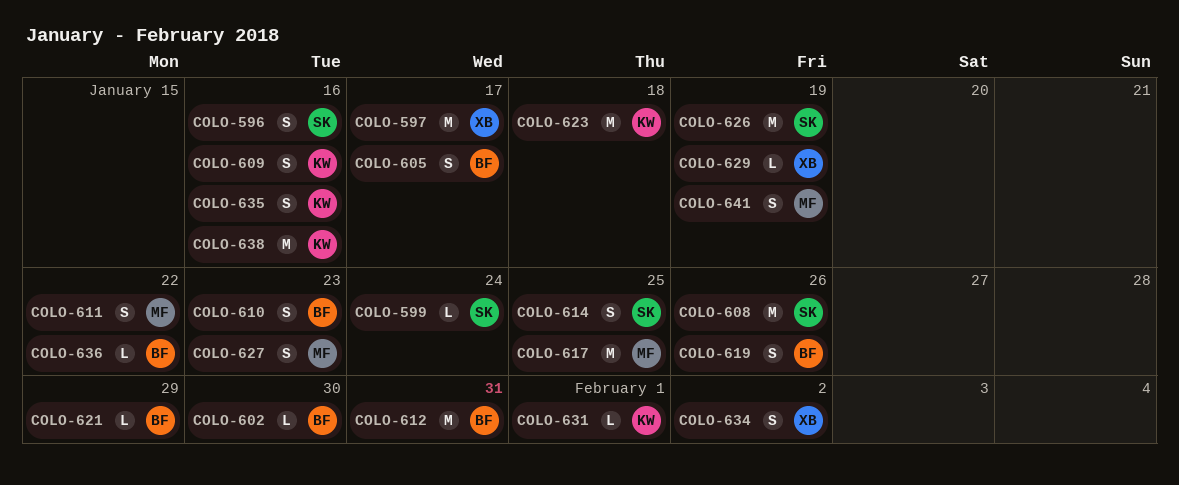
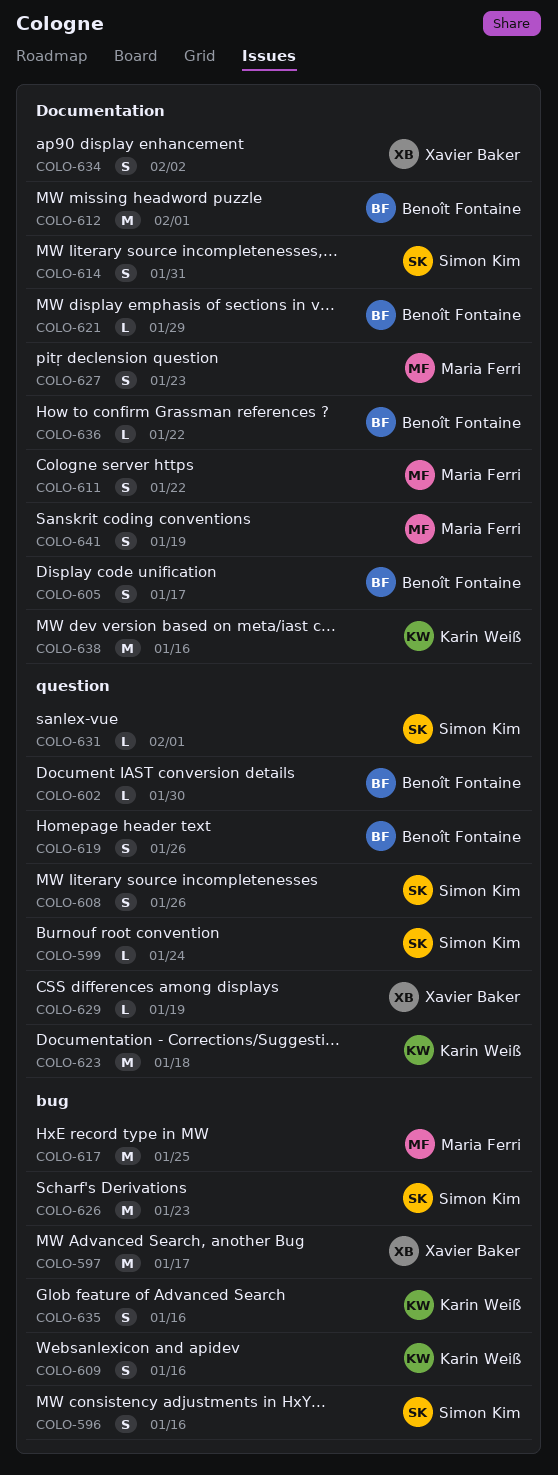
COLO-608, estimate: M -> S
COLO-610: present -> none
COLO-612, due: Jan 31 -> Feb 1
COLO-614, due: Jan 25 -> Jan 31
COLO-626, due: Jan 19 -> Jan 23
COLO-631, owner: Karin Weiß -> Simon Kim

